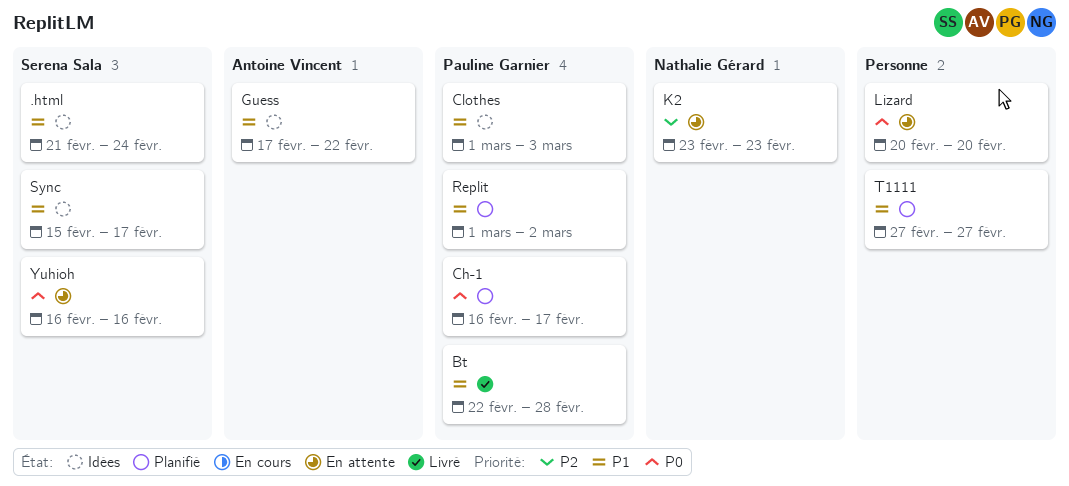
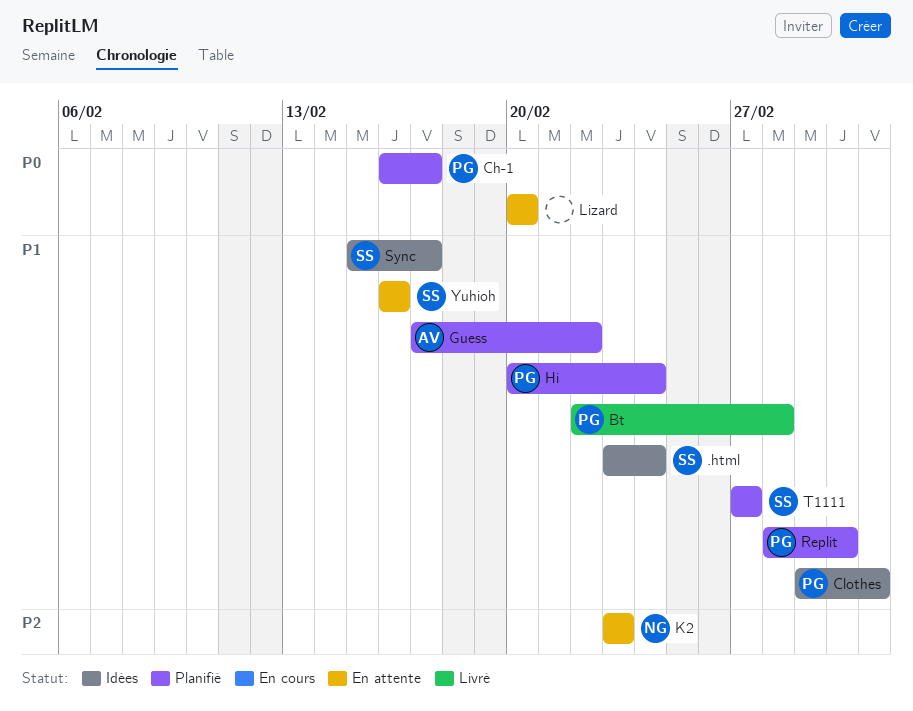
.html, start: Feb 21 -> Feb 23
Guess, status: Idées -> Planifié
Hi: none -> present
Replit, start: Mar 1 -> Feb 28
T1111, owner: none -> Serena Sala
Yuhioh, priority: P0 -> P1

